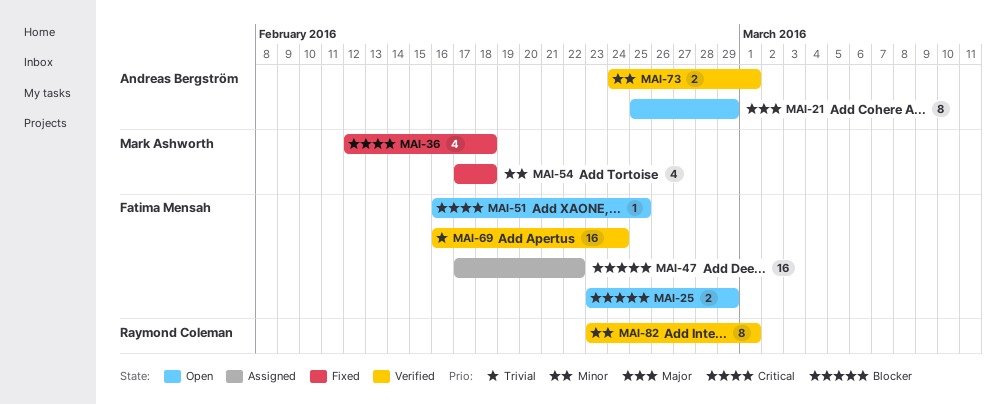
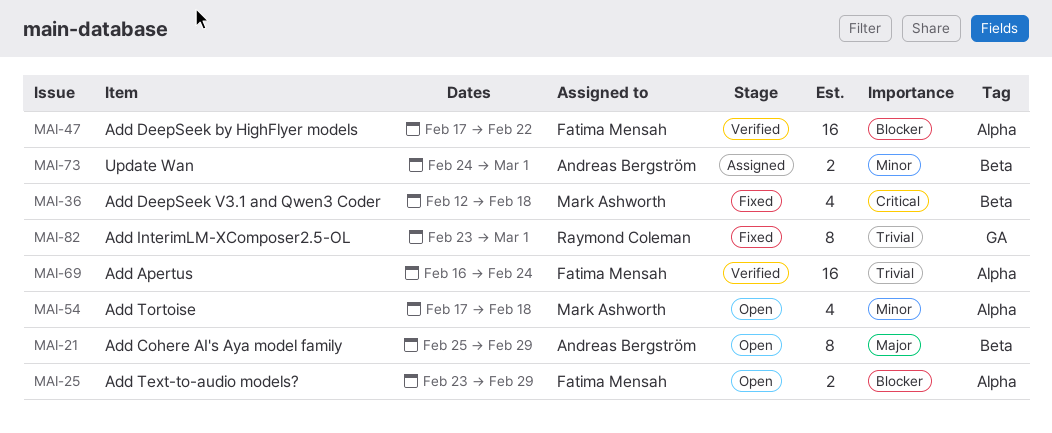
MAI-47, status: Assigned -> Verified
MAI-51: present -> none
MAI-54, status: Fixed -> Open
MAI-73, status: Verified -> Assigned
MAI-82, status: Verified -> Fixed
MAI-82, priority: Minor -> Trivial

